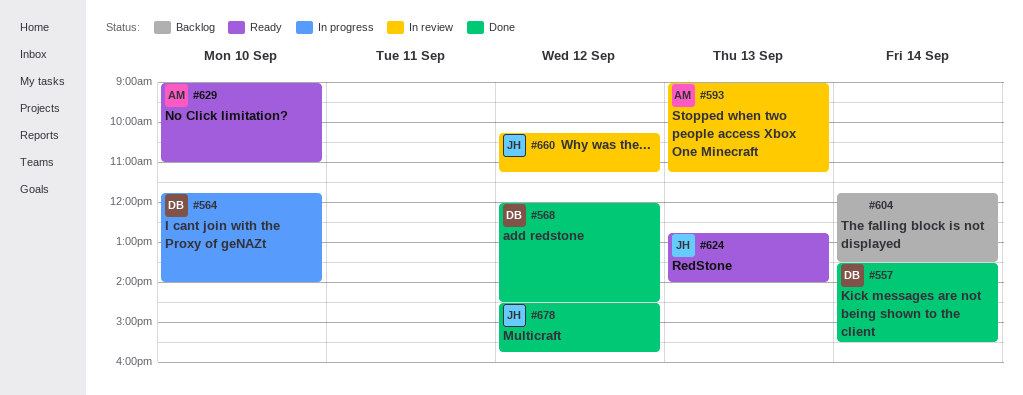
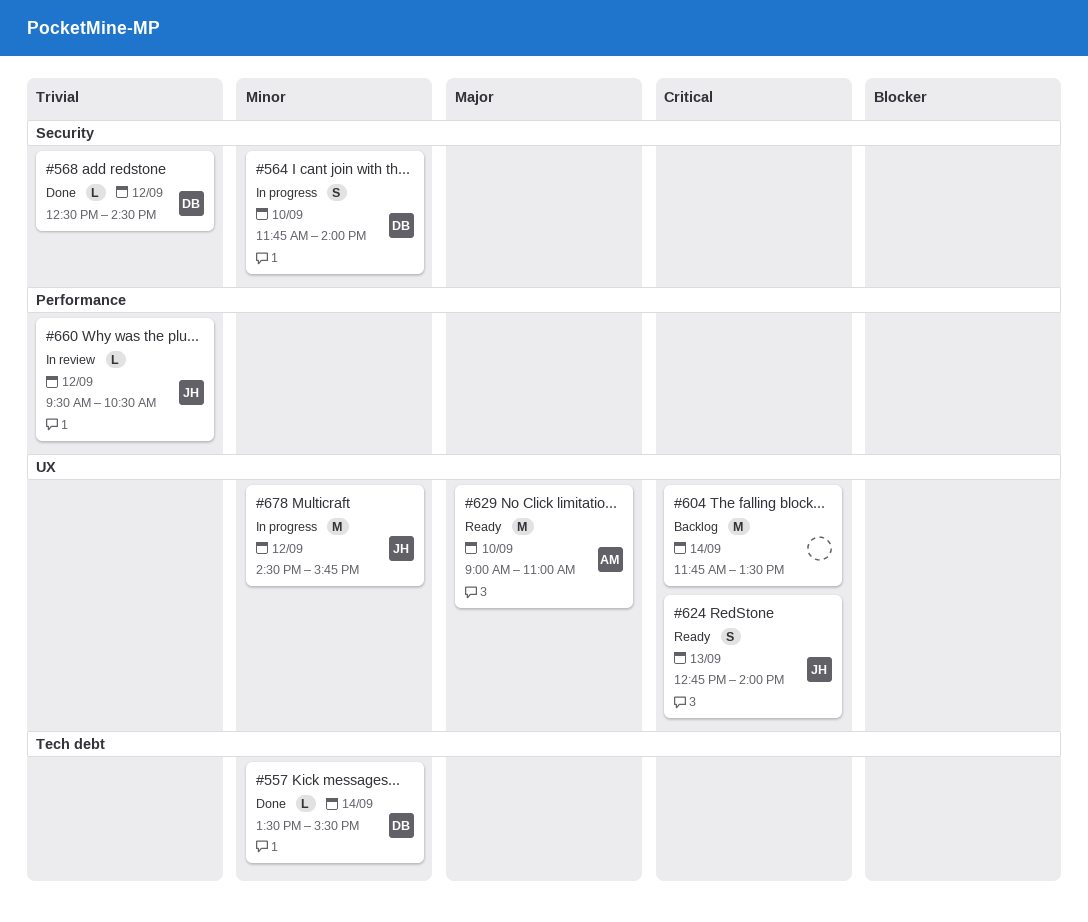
#568, begins: 12:00 -> 12:30
#593: present -> none
#660, begins: 10:15 -> 09:30
#660, ends: 11:15 -> 10:30
#678, status: Done -> In progress

